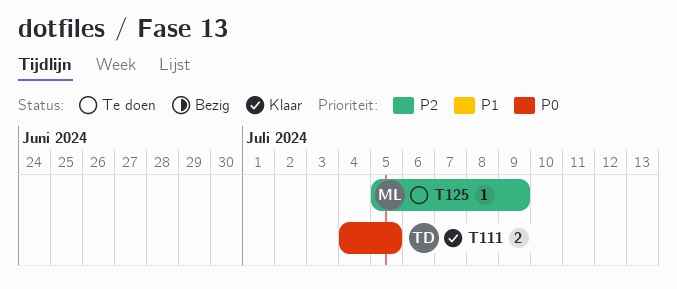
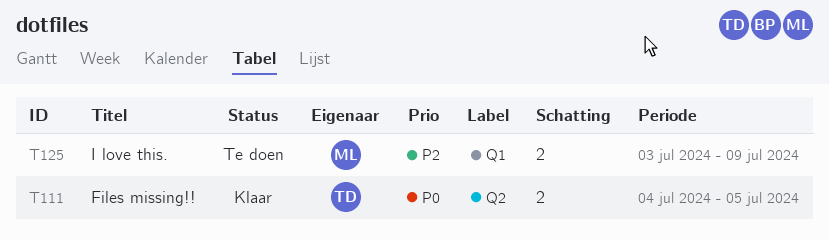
T125, estimate: 1 -> 2
T125, start: Jul 5 -> Jul 3

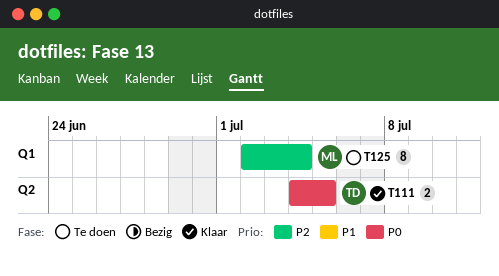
T125, estimate: 2 -> 8
T125, start: Jul 3 -> Jul 2
T125, due: Jul 9 -> Jul 4

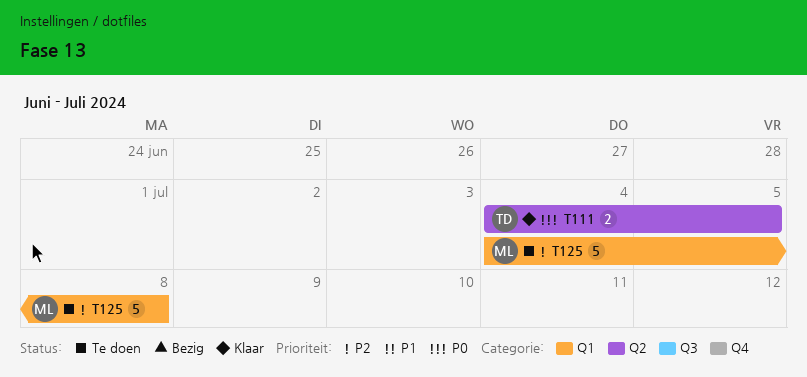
T125, estimate: 8 -> 5
T125, start: Jul 2 -> Jul 4
T125, due: Jul 4 -> Jul 8

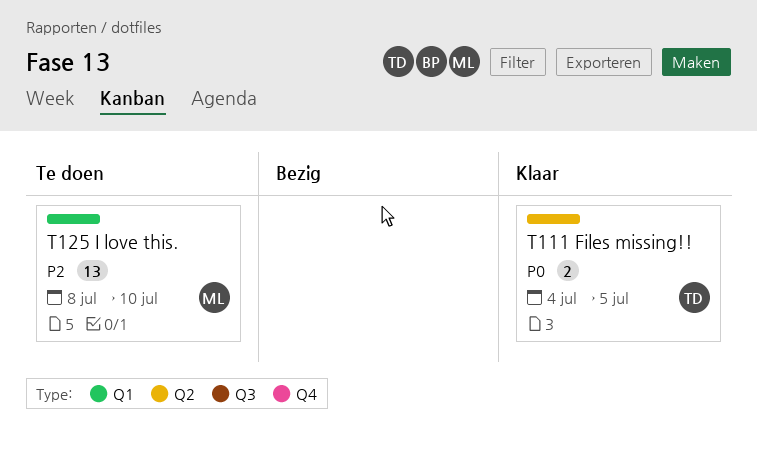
T125, estimate: 5 -> 13
T125, start: Jul 4 -> Jul 8
T125, due: Jul 8 -> Jul 10

